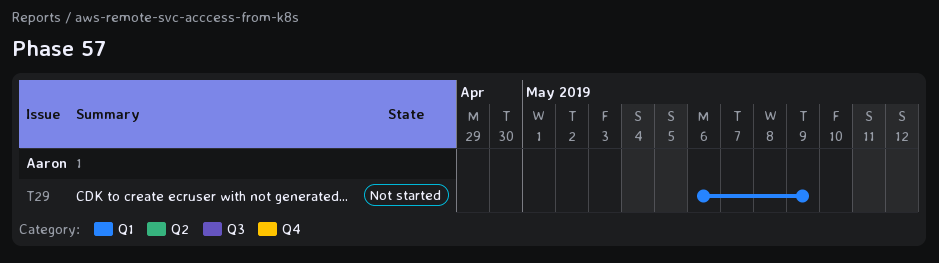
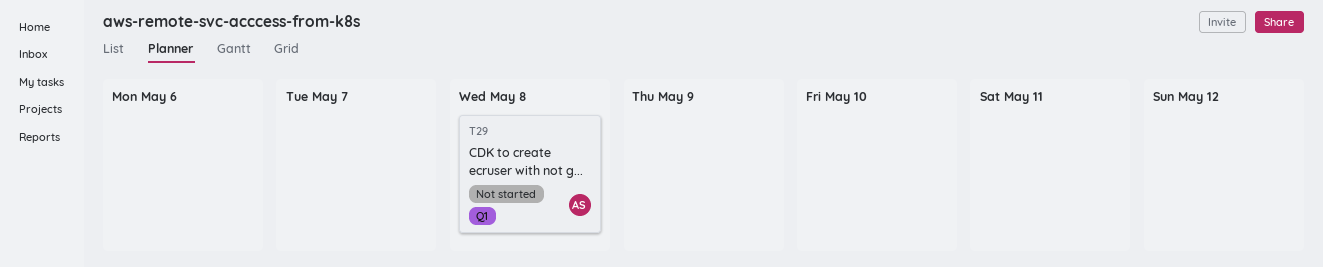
T29, due: May 9 -> May 8

